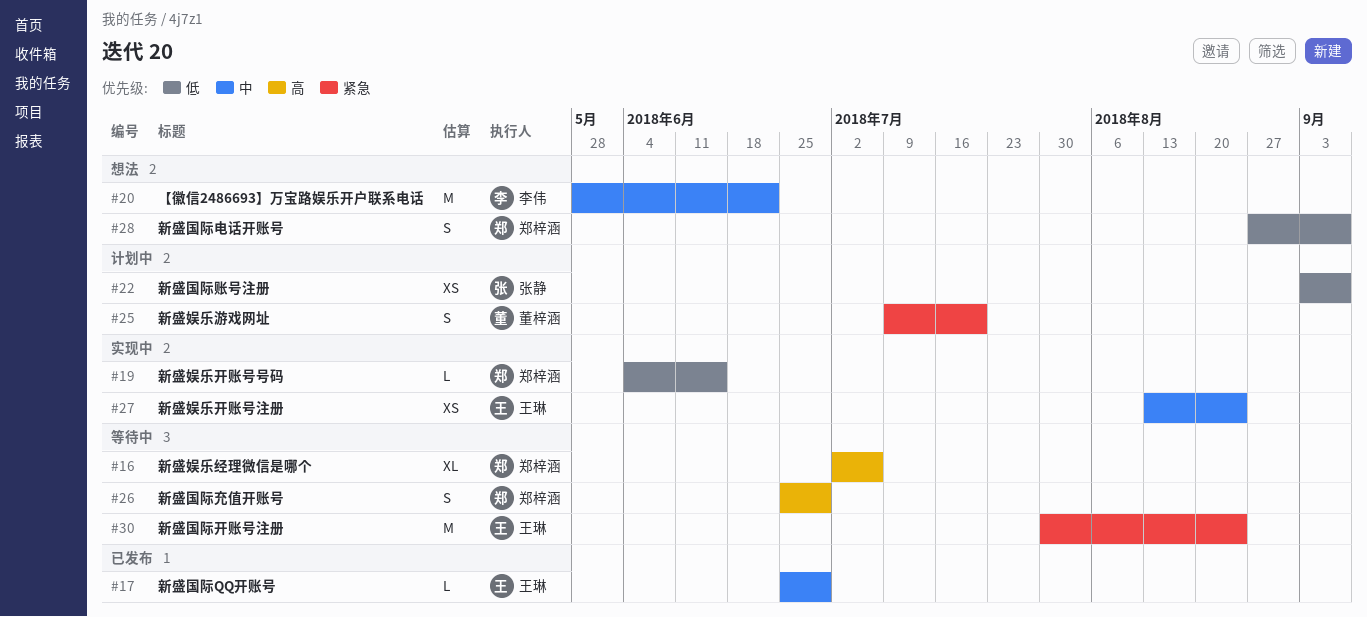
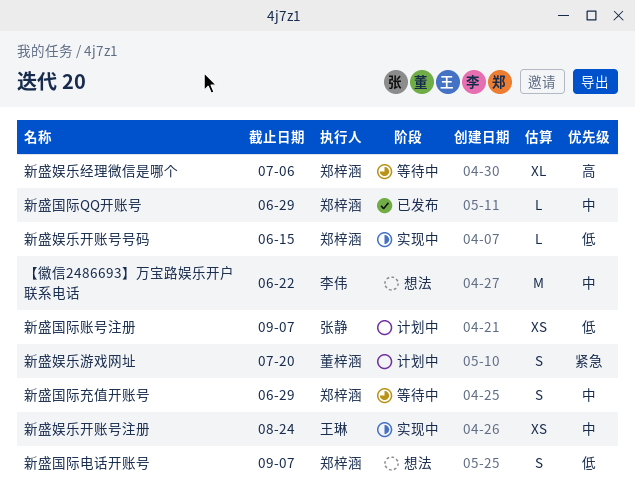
新盛国际QQ开账号, owner: 王琳 -> 郑梓涵
新盛国际充值开账号, priority: 高 -> 中
新盛国际开账号注册: present -> none

